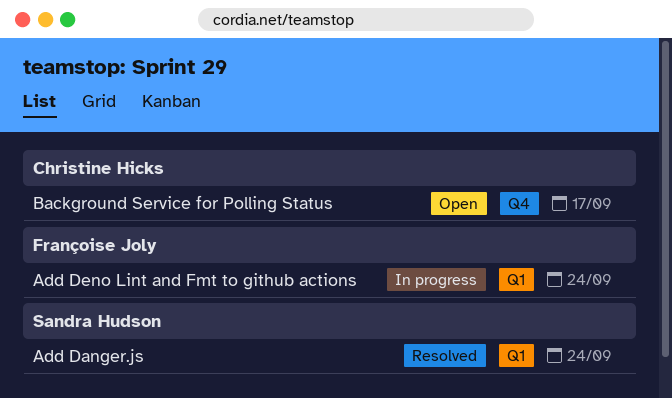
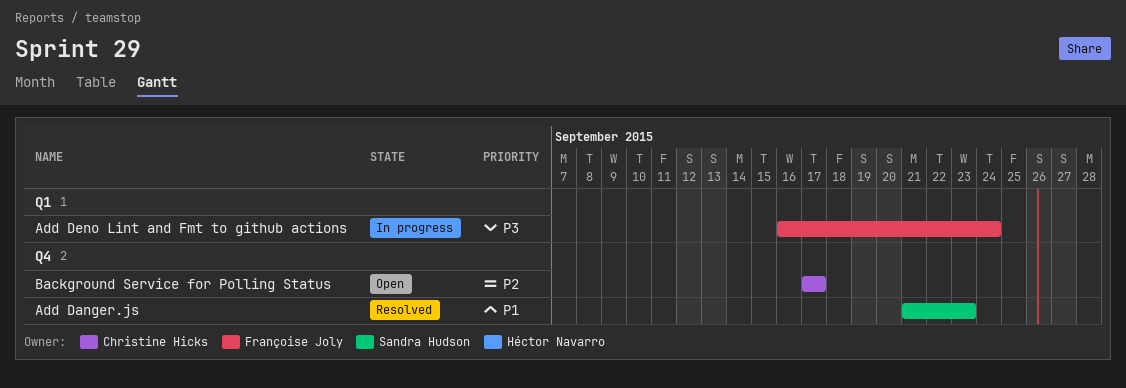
Add Danger.js, label: Q1 -> Q4
Add Danger.js, due: Sep 24 -> Sep 23

